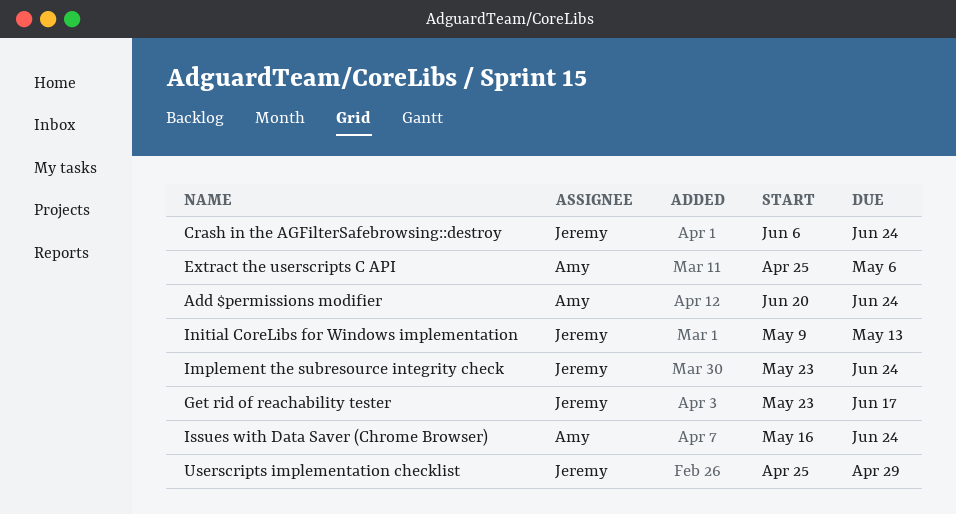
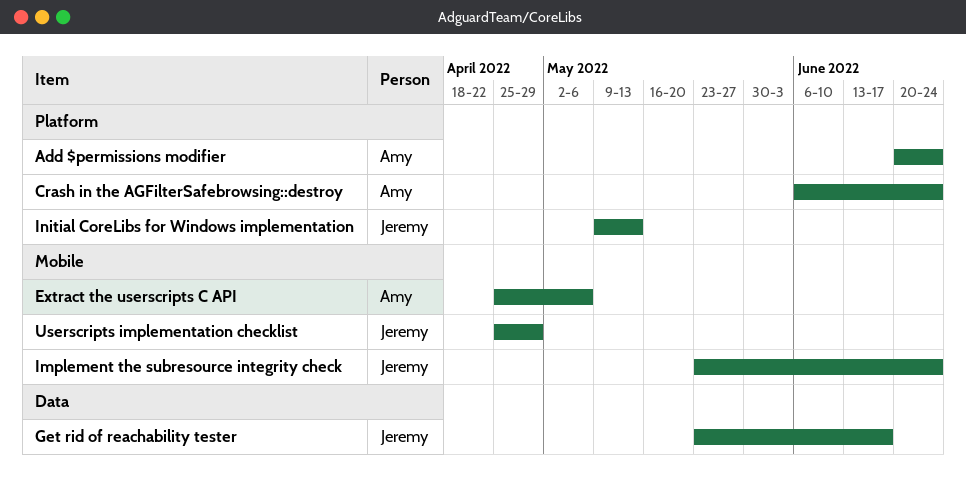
Crash in the AGFilterSafebrowsing::destroy, owner: Jeremy -> Amy
Issues with Data Saver (Chrome Browser): present -> none

